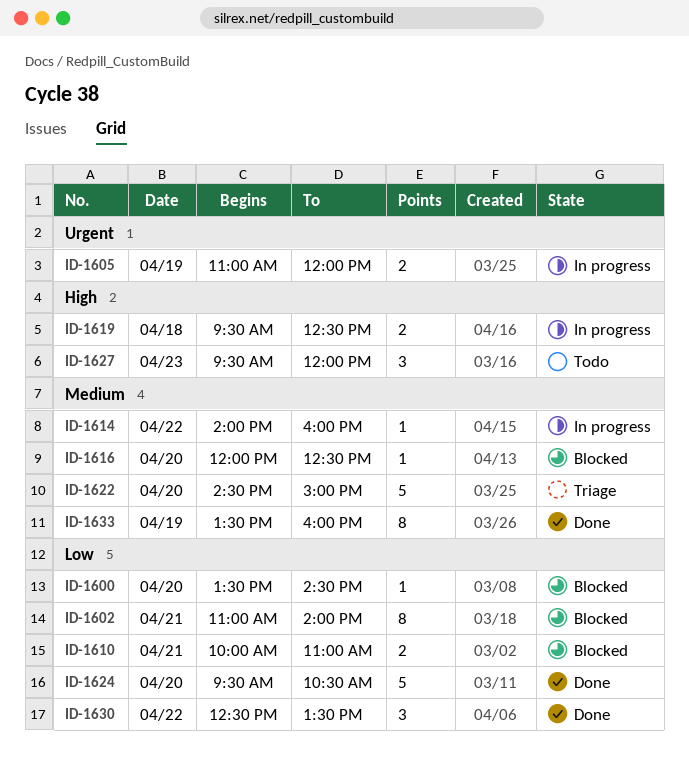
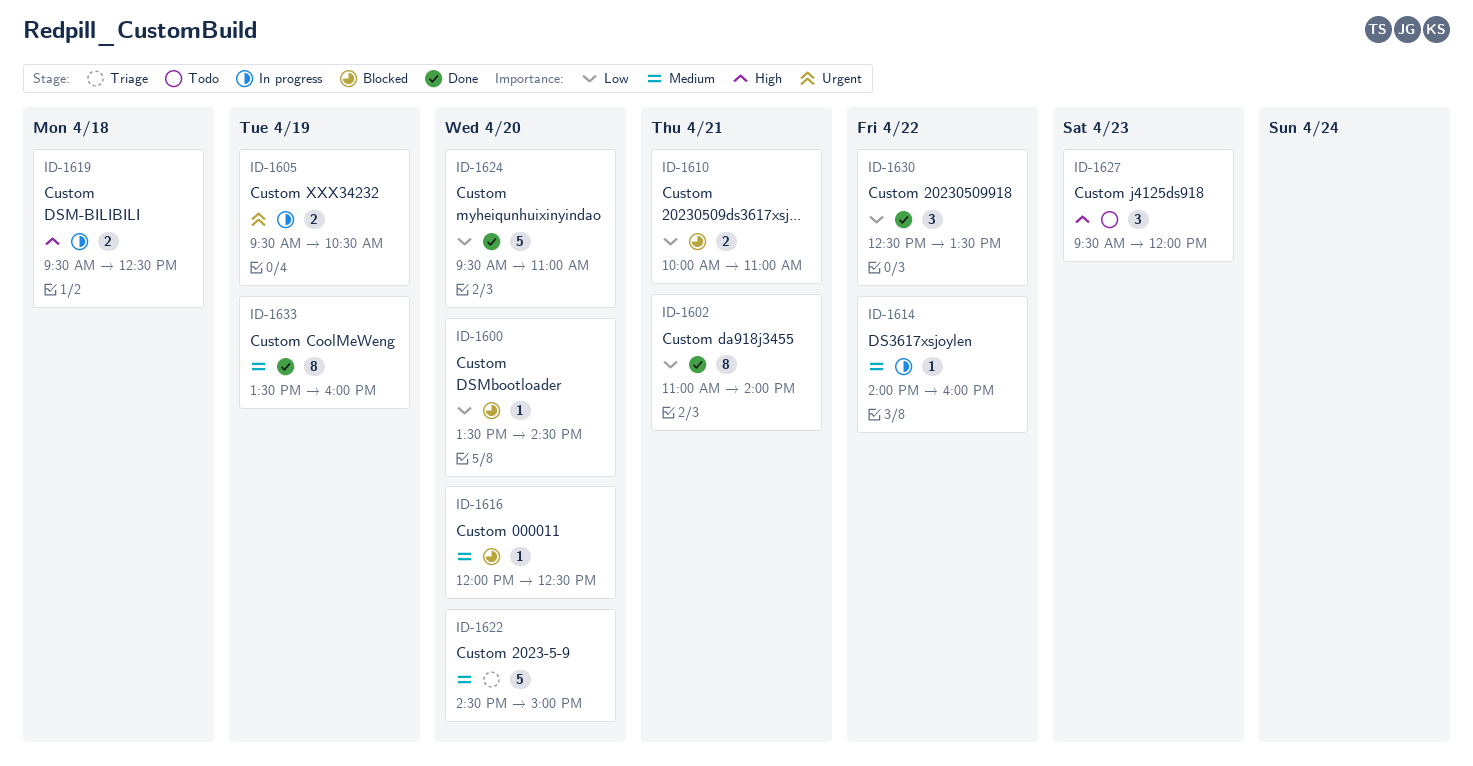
ID-1602, status: Blocked -> Done
ID-1605, begins: 11:00 -> 09:30
ID-1605, ends: 12:00 -> 10:30
ID-1624, ends: 10:30 -> 11:00

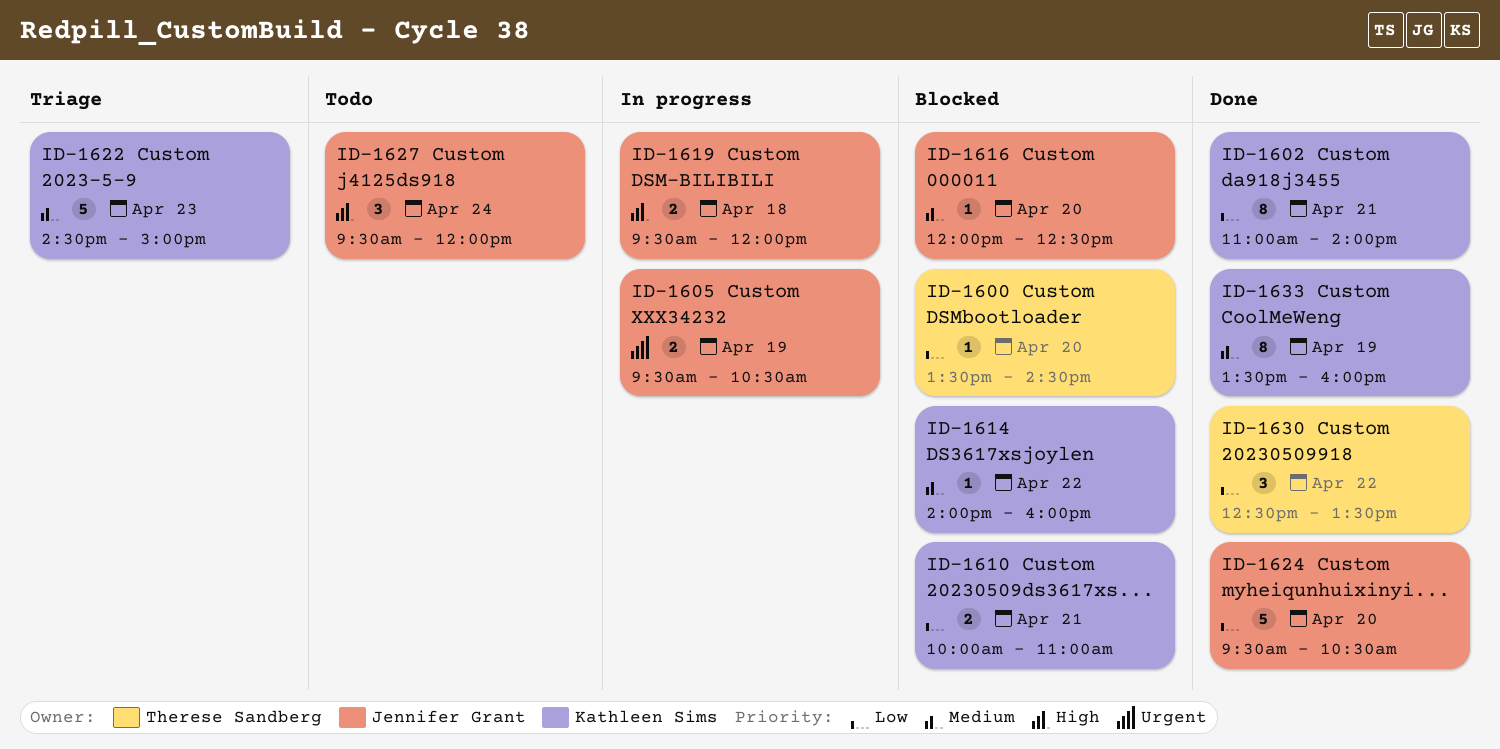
ID-1614, status: In progress -> Blocked
ID-1619, ends: 12:30 -> 12:00
ID-1622, day: Apr 20 -> Apr 23
ID-1624, ends: 11:00 -> 10:30
ID-1627, day: Apr 23 -> Apr 24

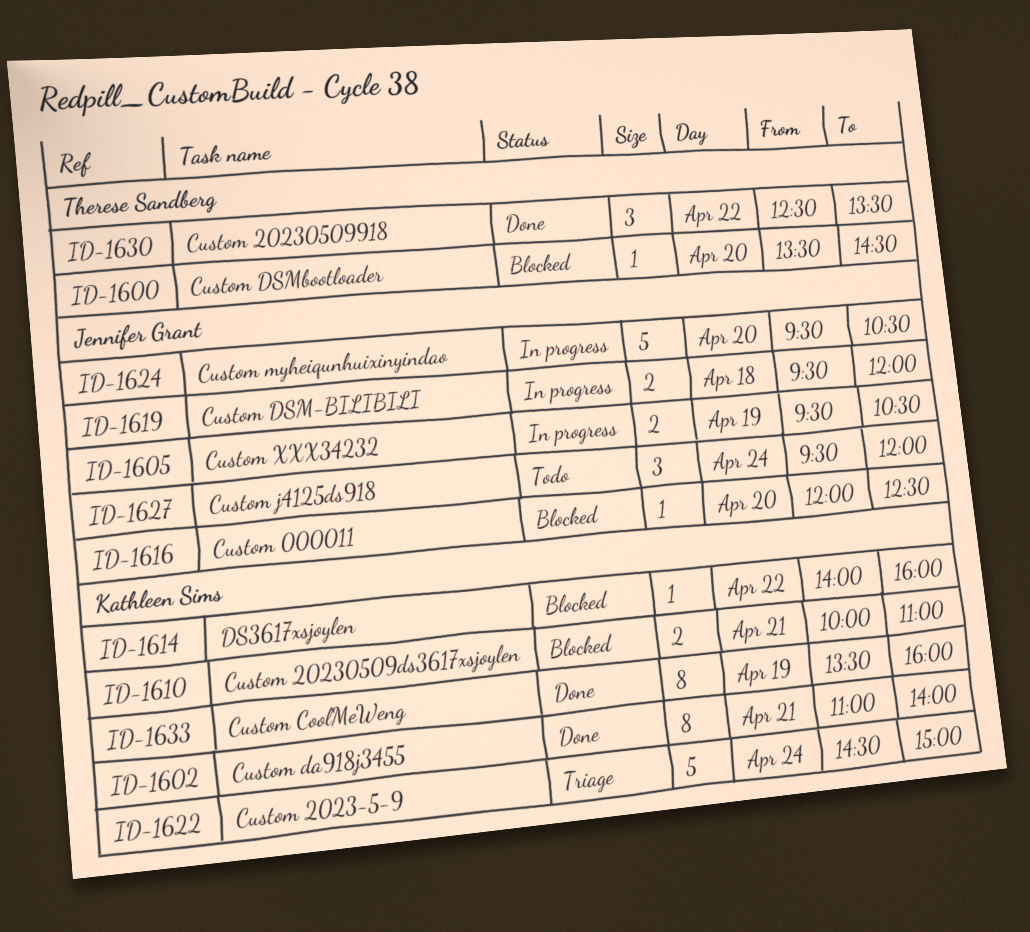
ID-1622, day: Apr 23 -> Apr 24
ID-1624, status: Done -> In progress

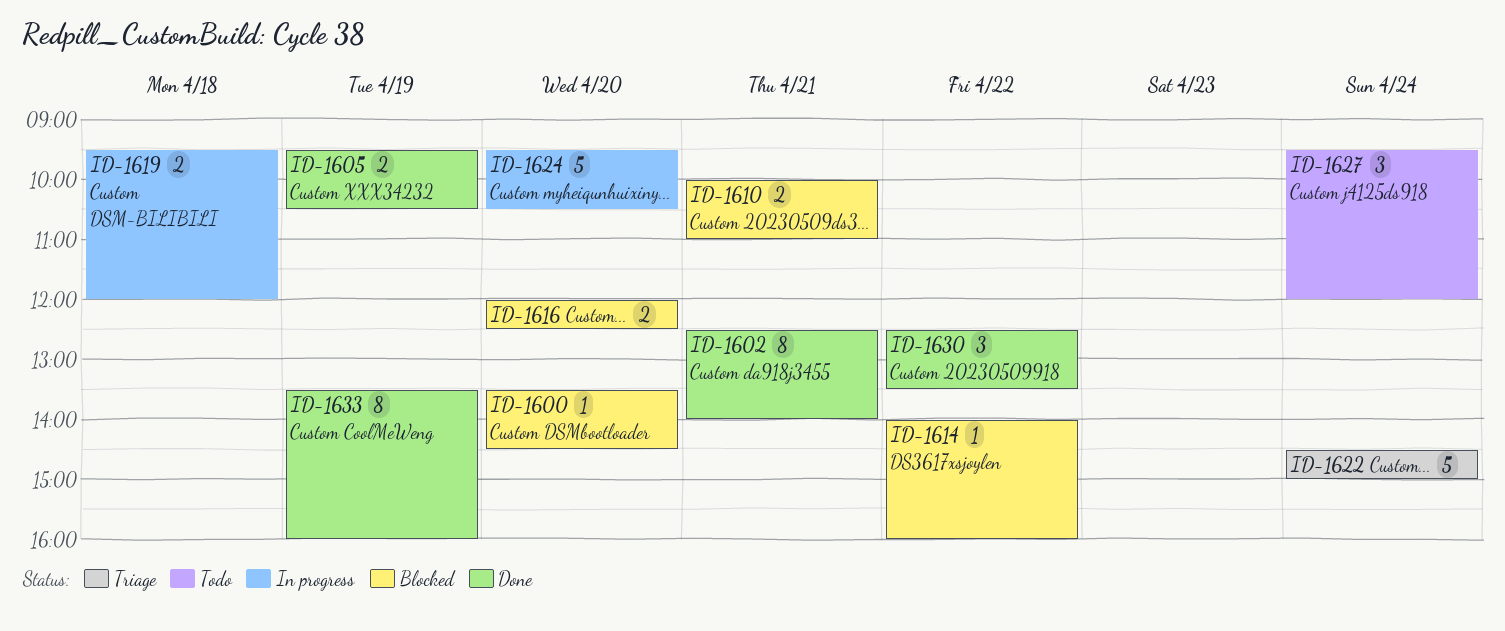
ID-1602, begins: 11:00 -> 12:30
ID-1605, status: In progress -> Done
ID-1616, estimate: 1 -> 2

